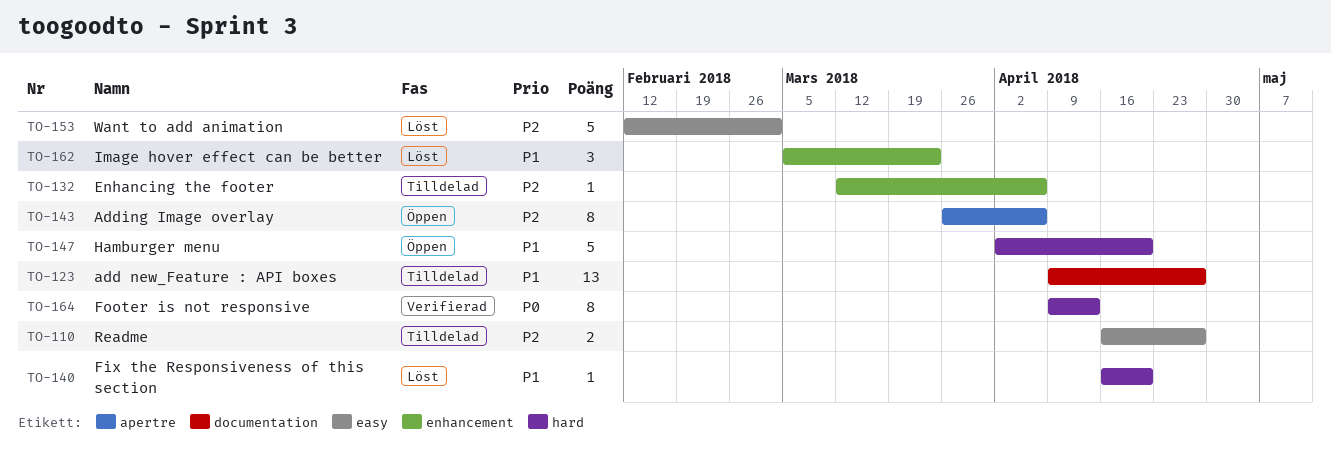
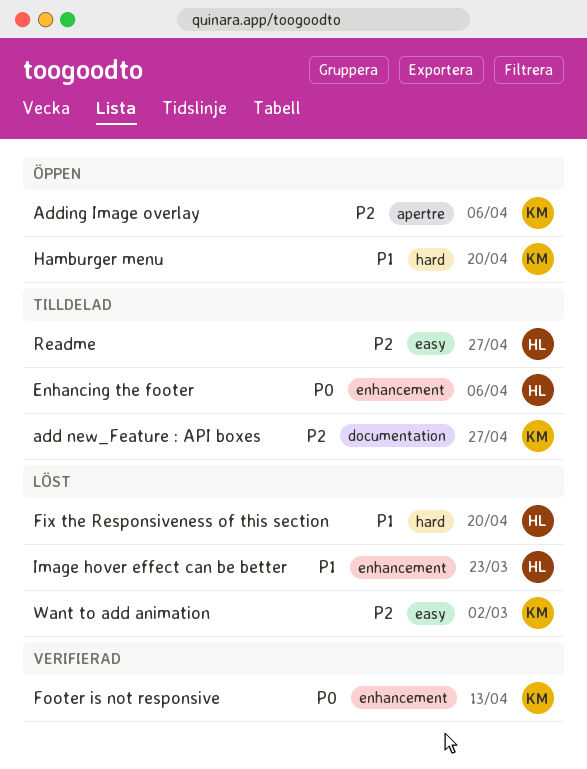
add new_Feature : API boxes, priority: P1 -> P2
Enhancing the footer, priority: P2 -> P0
Footer is not responsive, label: hard -> enhancement

